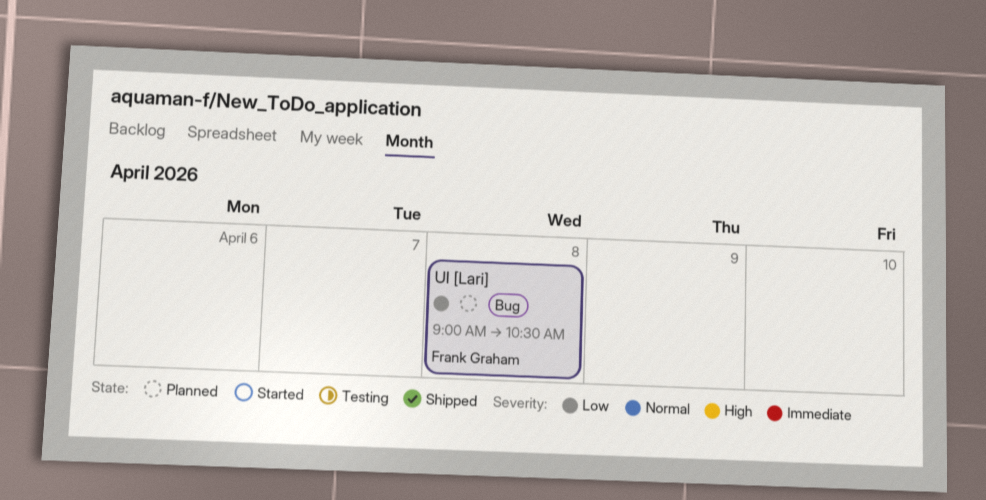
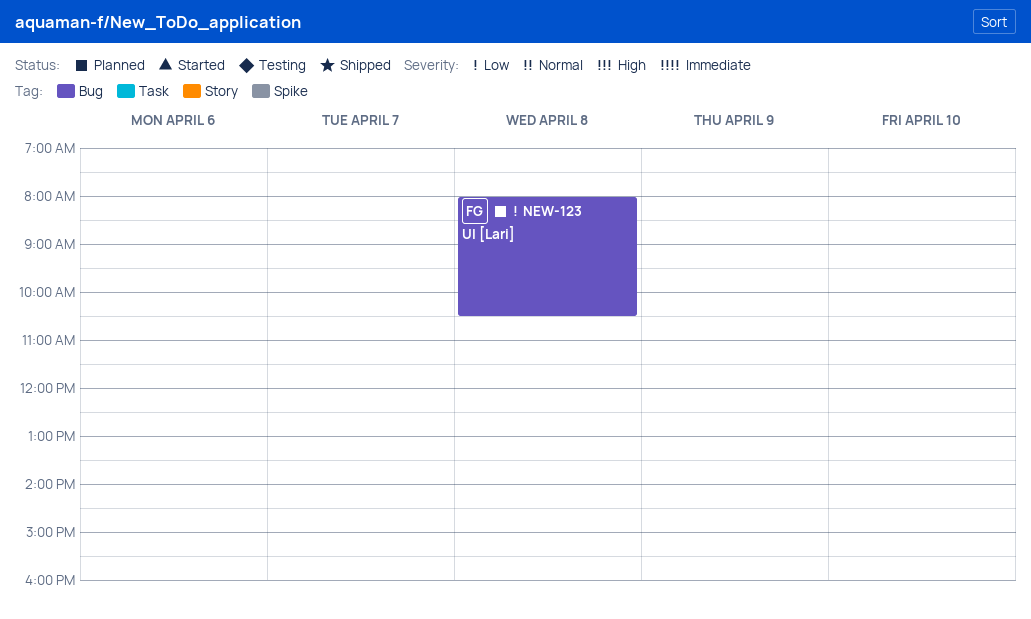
UI [Lari], begins: 09:00 -> 08:00

